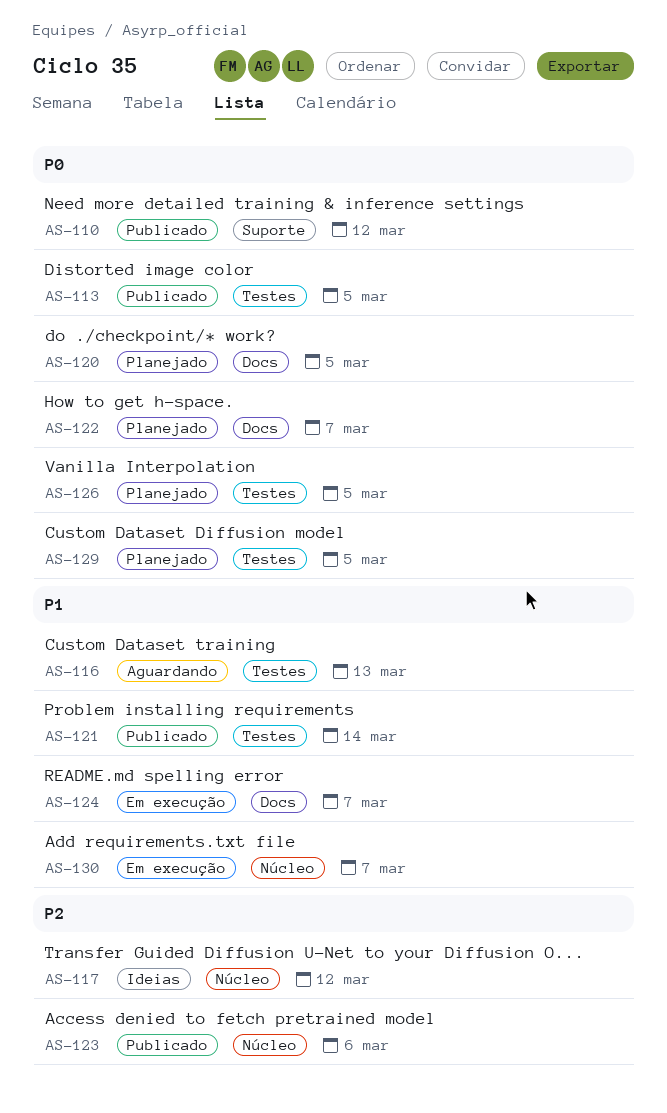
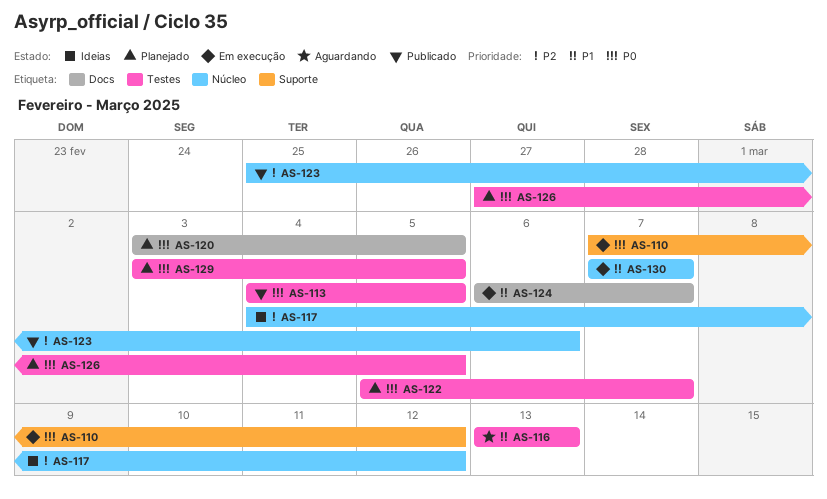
AS-110, status: Publicado -> Em execução
AS-121: present -> none
AS-122, label: Docs -> Testes

